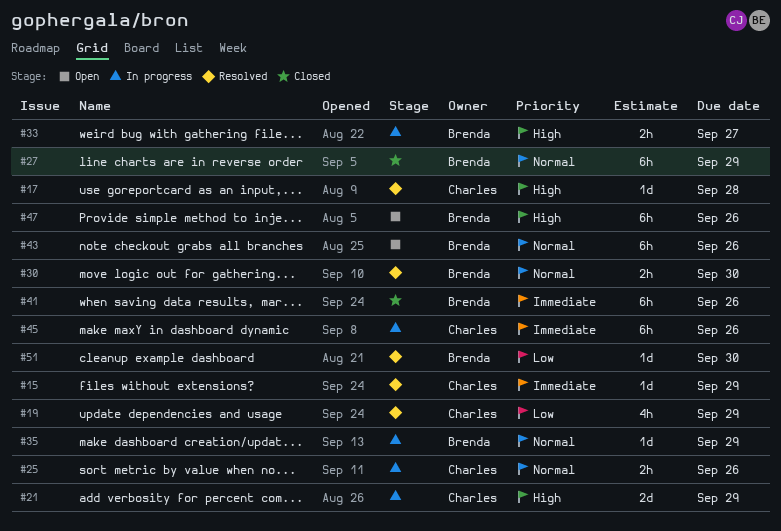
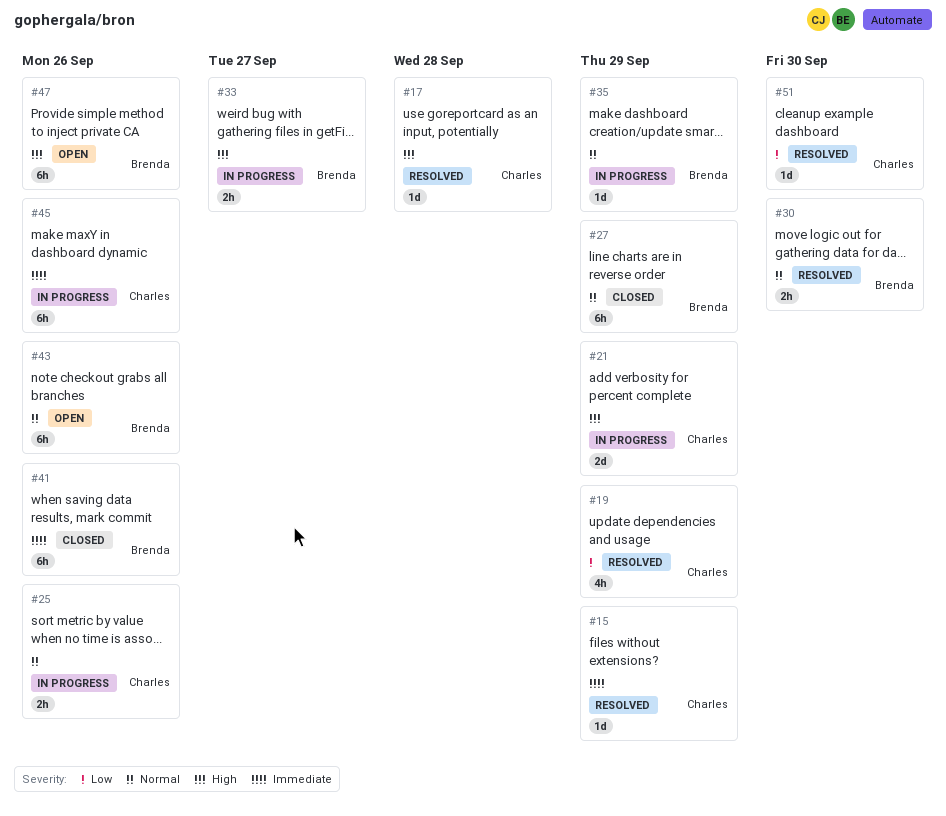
#51, owner: Brenda -> Charles

